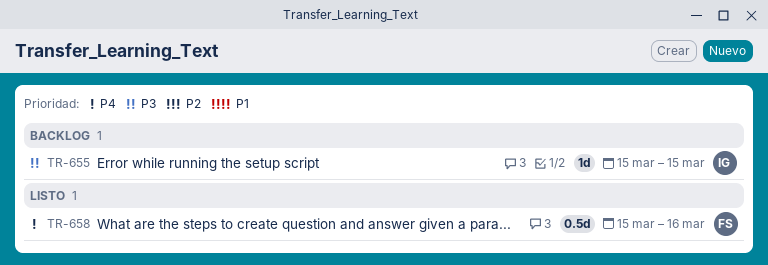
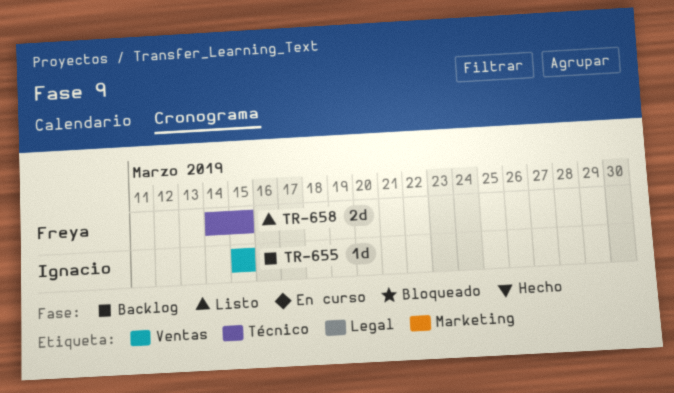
TR-658, estimate: 0.5d -> 2d
TR-658, start: Mar 15 -> Mar 14
TR-658, due: Mar 16 -> Mar 15

